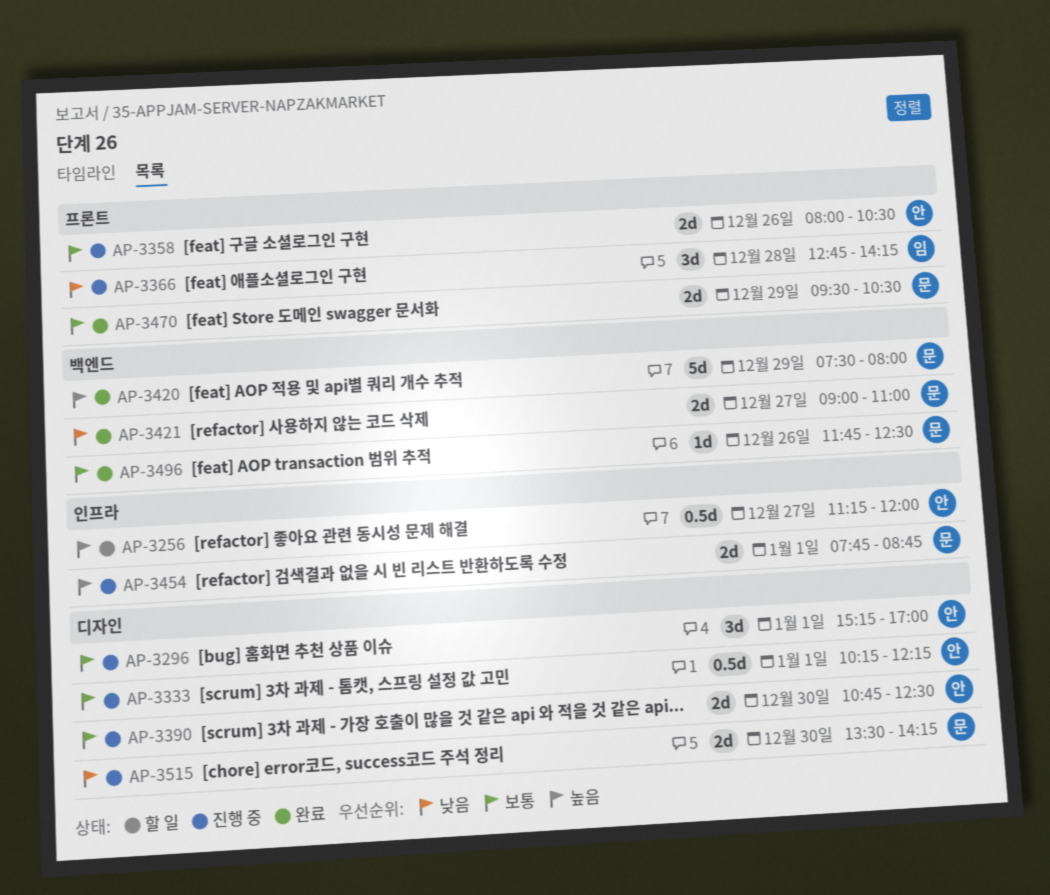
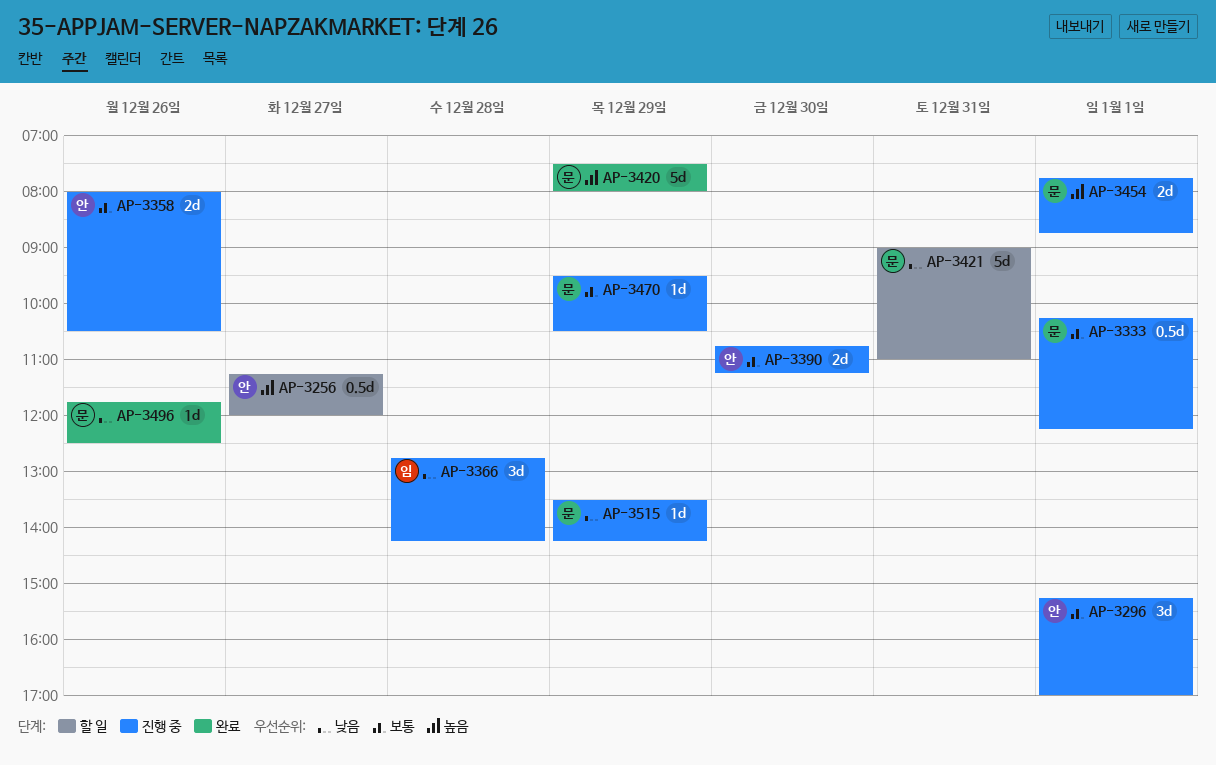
AP-3333, owner: 안 -> 문
AP-3390, ends: 12:30 -> 11:15
AP-3421, status: 완료 -> 할 일
AP-3421, estimate: 2d -> 5d
AP-3421, day: Dec 27 -> Dec 31
AP-3470, status: 완료 -> 진행 중
AP-3470, estimate: 2d -> 1d
AP-3496, priority: 보통 -> 낮음
AP-3515, estimate: 2d -> 1d
AP-3515, day: Dec 30 -> Dec 29

